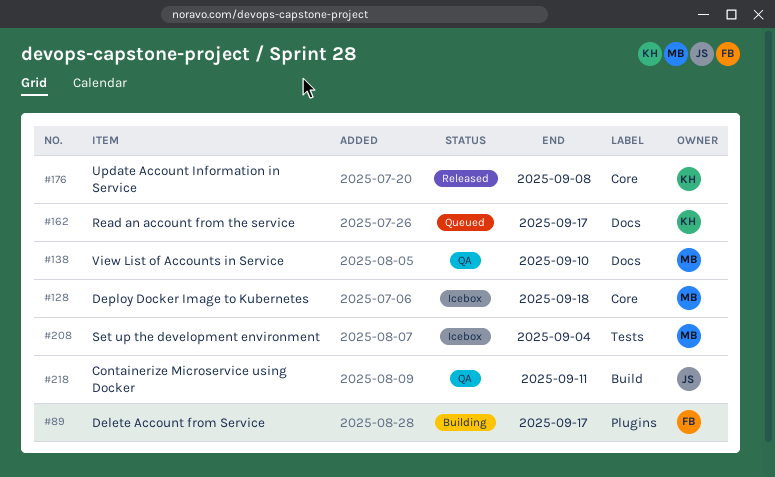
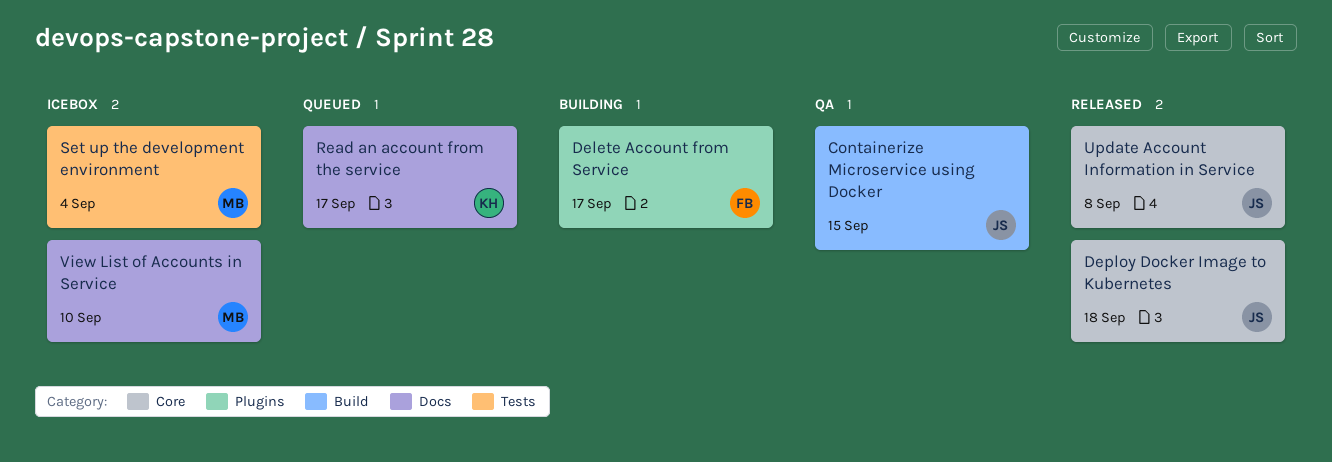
Containerize Microservice using Docker, due: Sep 11 -> Sep 15
Deploy Docker Image to Kubernetes, status: Icebox -> Released
Deploy Docker Image to Kubernetes, owner: MB -> JS
Update Account Information in Service, owner: KH -> JS
View List of Accounts in Service, status: QA -> Icebox

